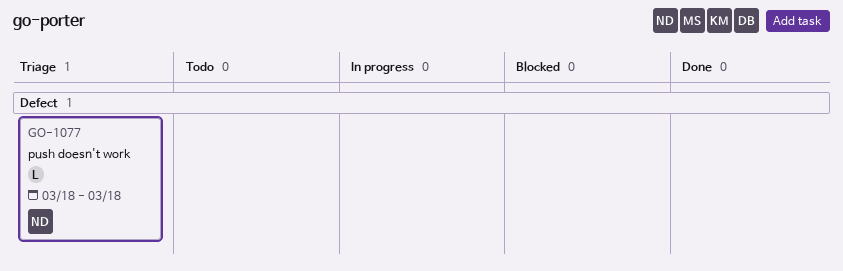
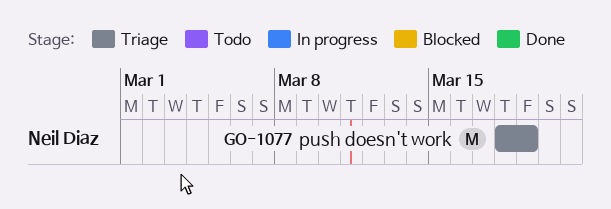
GO-1077, estimate: L -> M
GO-1077, due: Mar 18 -> Mar 19

